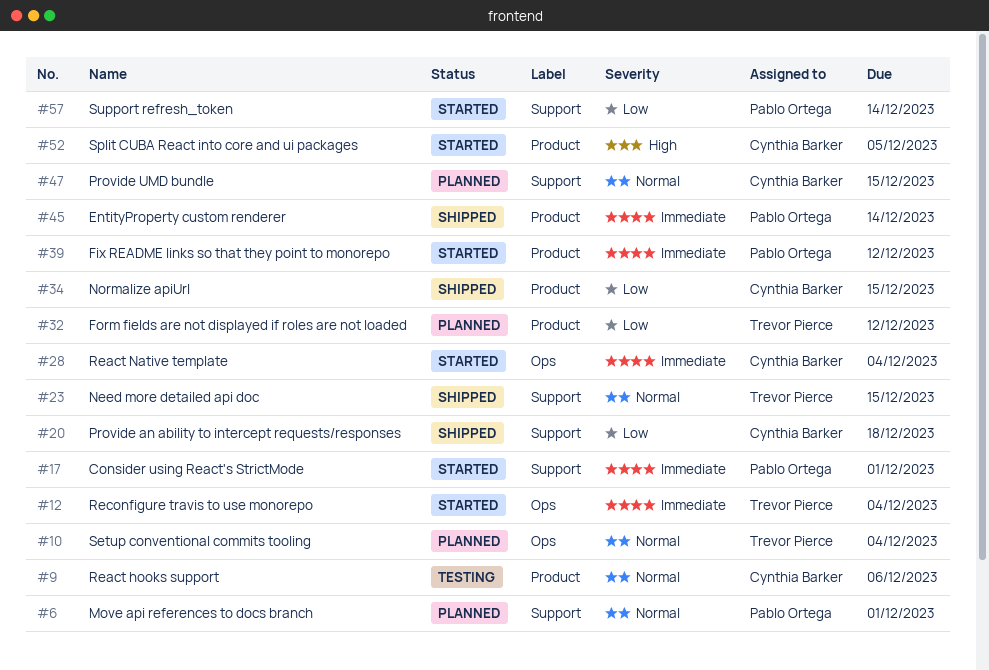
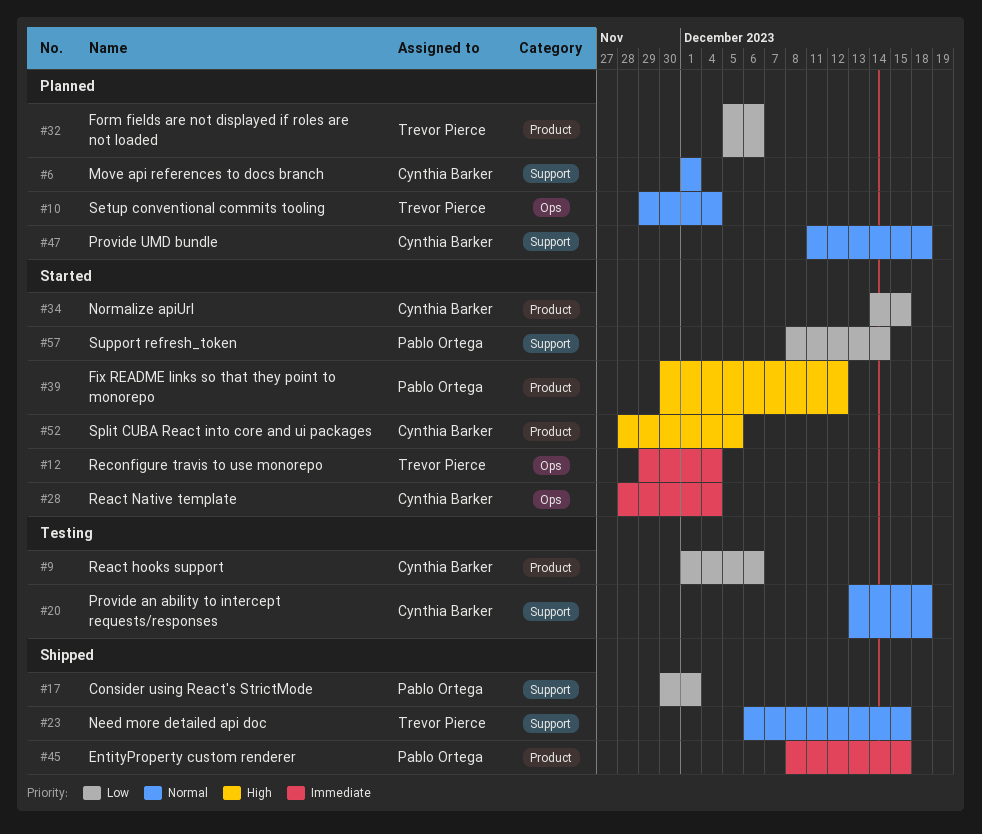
#6, owner: Pablo Ortega -> Cynthia Barker
#9, priority: Normal -> Low
#17, status: Started -> Shipped
#17, priority: Immediate -> Low
#20, status: Shipped -> Testing
#20, priority: Low -> Normal
#32, due: Dec 12 -> Dec 6
#34, status: Shipped -> Started
#39, priority: Immediate -> High
#45, due: Dec 14 -> Dec 15
#47, due: Dec 15 -> Dec 18

